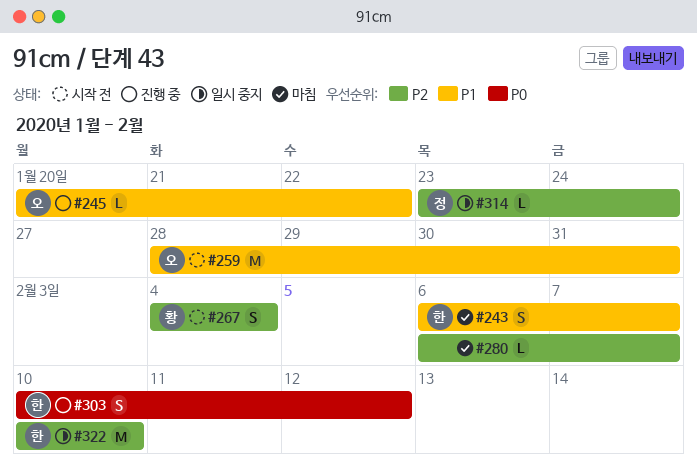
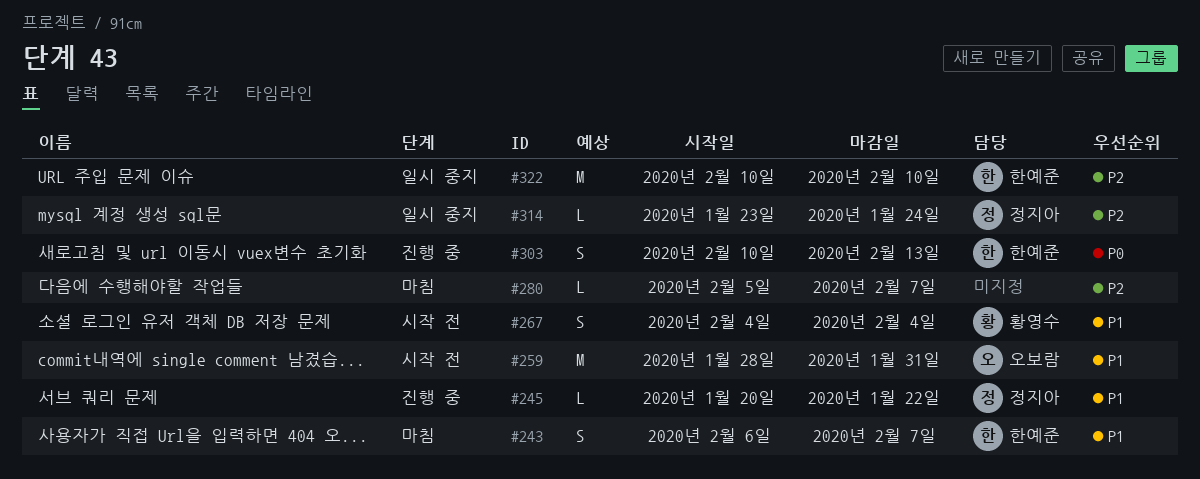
#245, owner: 오보람 -> 정지아
#267, priority: P2 -> P1
#280, start: Feb 6 -> Feb 5
#303, due: Feb 12 -> Feb 13

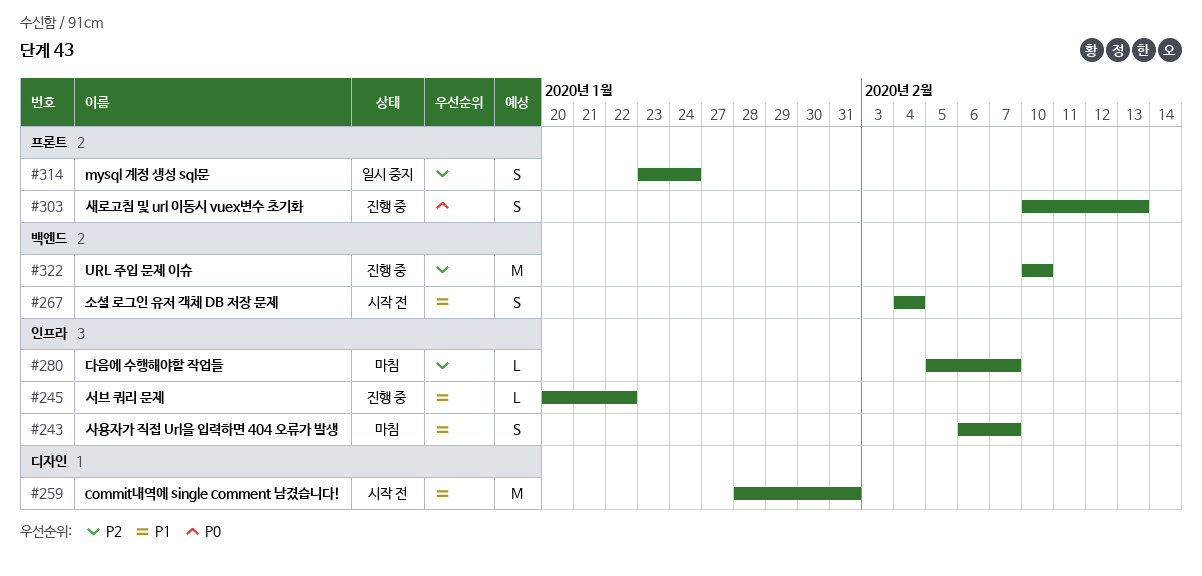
#314, estimate: L -> S
#322, status: 일시 중지 -> 진행 중

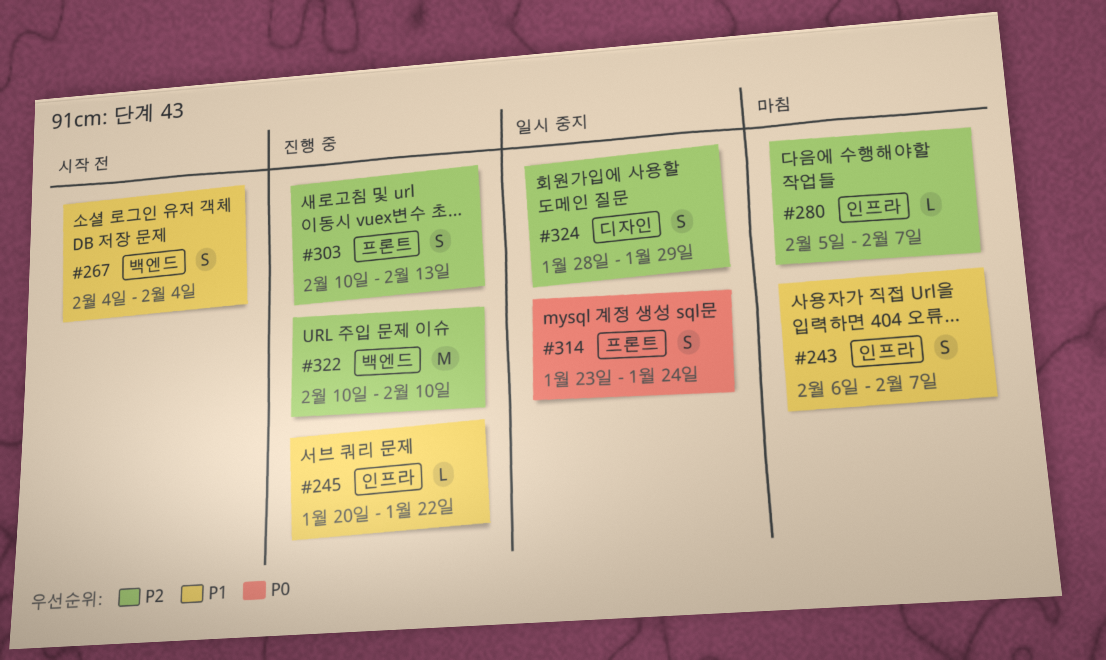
#259: present -> none
#303, priority: P0 -> P2
#314, priority: P2 -> P0
#324: none -> present

